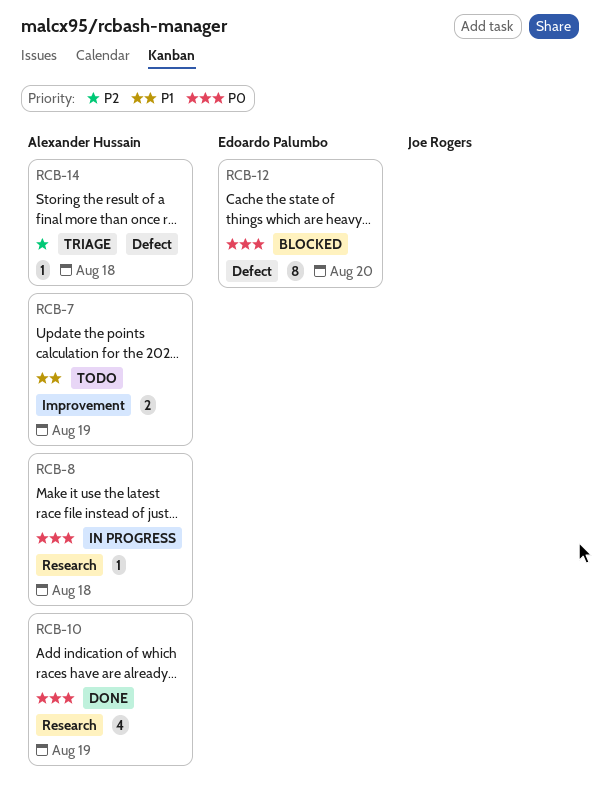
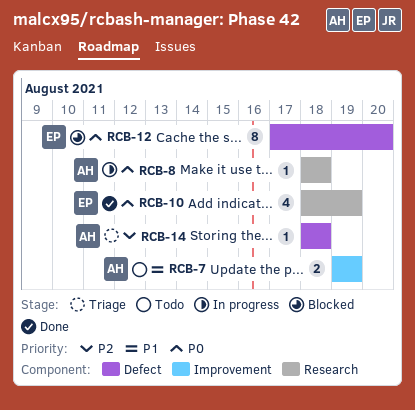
RCB-10, owner: Alexander Hussain -> Edoardo Palumbo

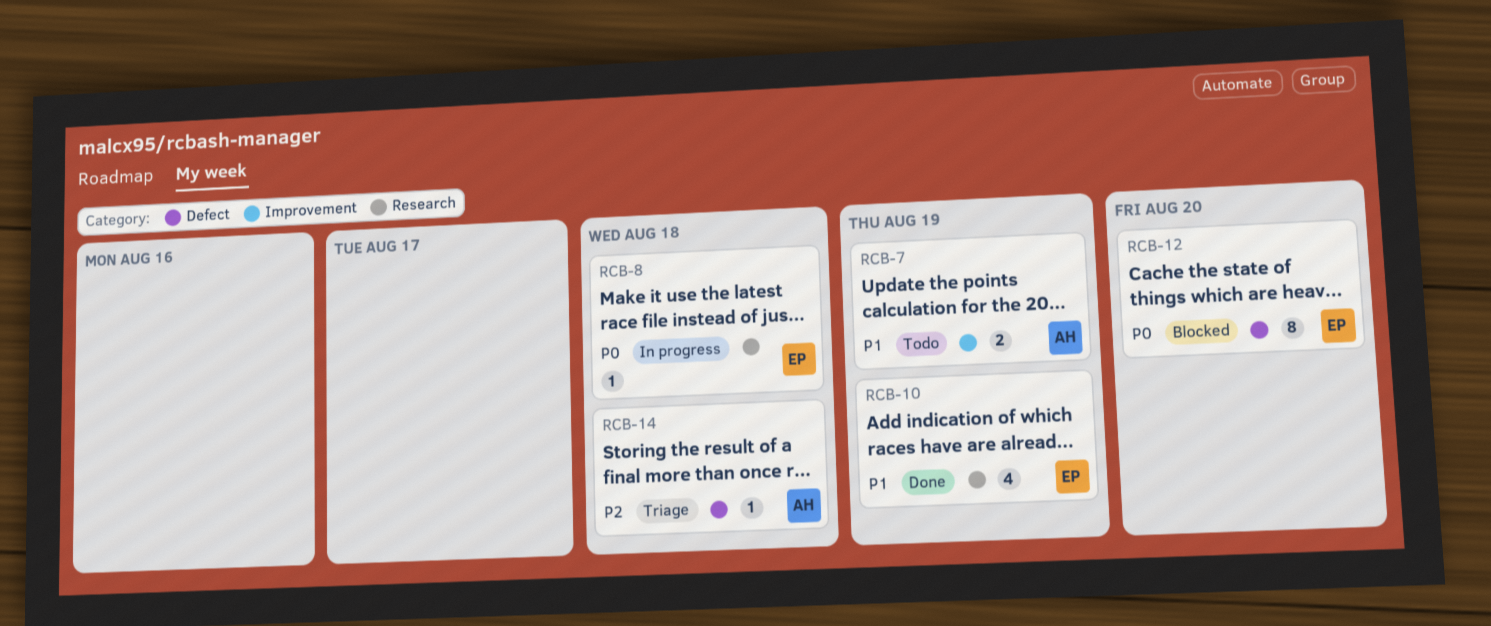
RCB-8, owner: AH -> EP
RCB-10, priority: P0 -> P1

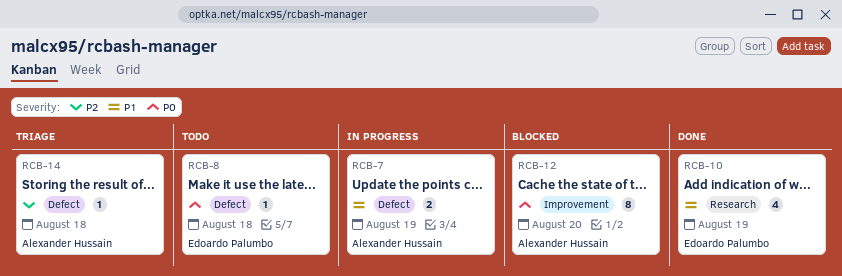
RCB-7, status: Todo -> In progress
RCB-7, label: Improvement -> Defect
RCB-8, status: In progress -> Todo
RCB-8, label: Research -> Defect
RCB-12, owner: Edoardo Palumbo -> Alexander Hussain
RCB-12, label: Defect -> Improvement

